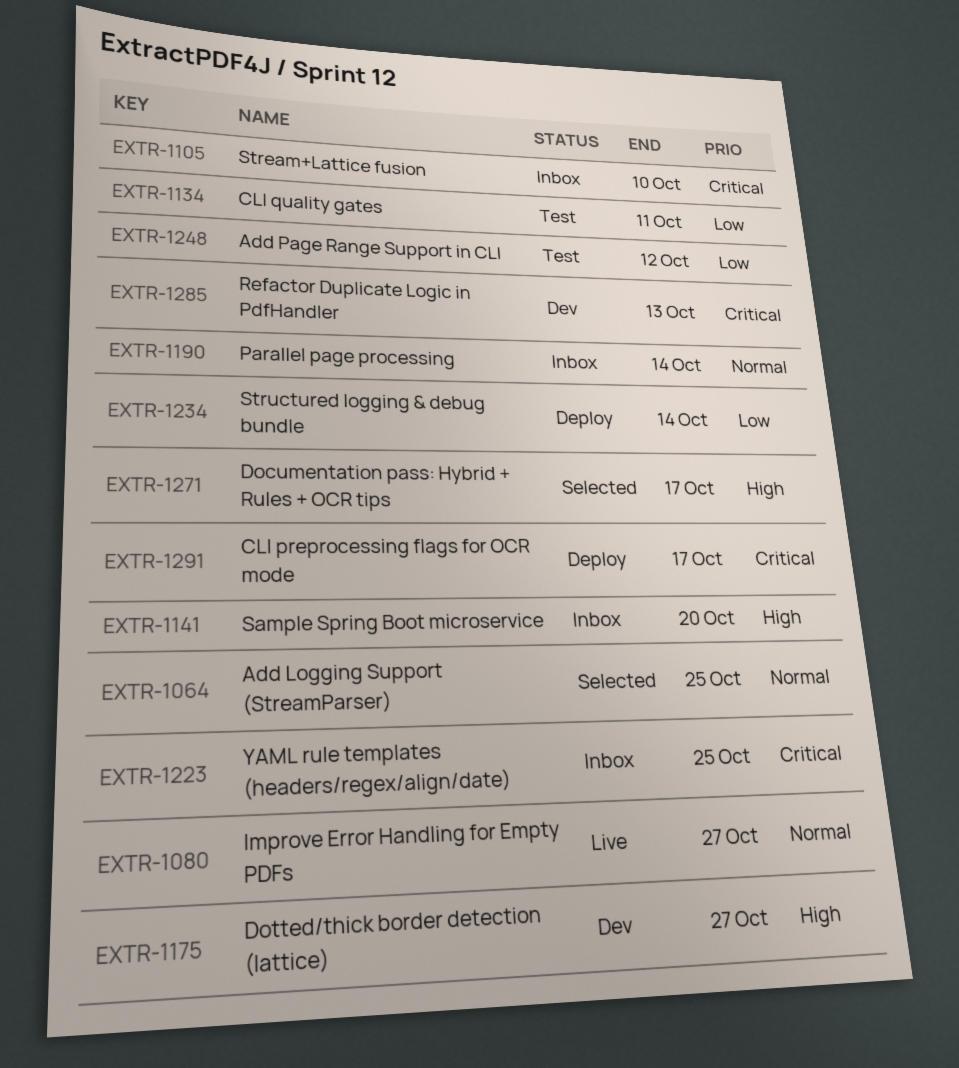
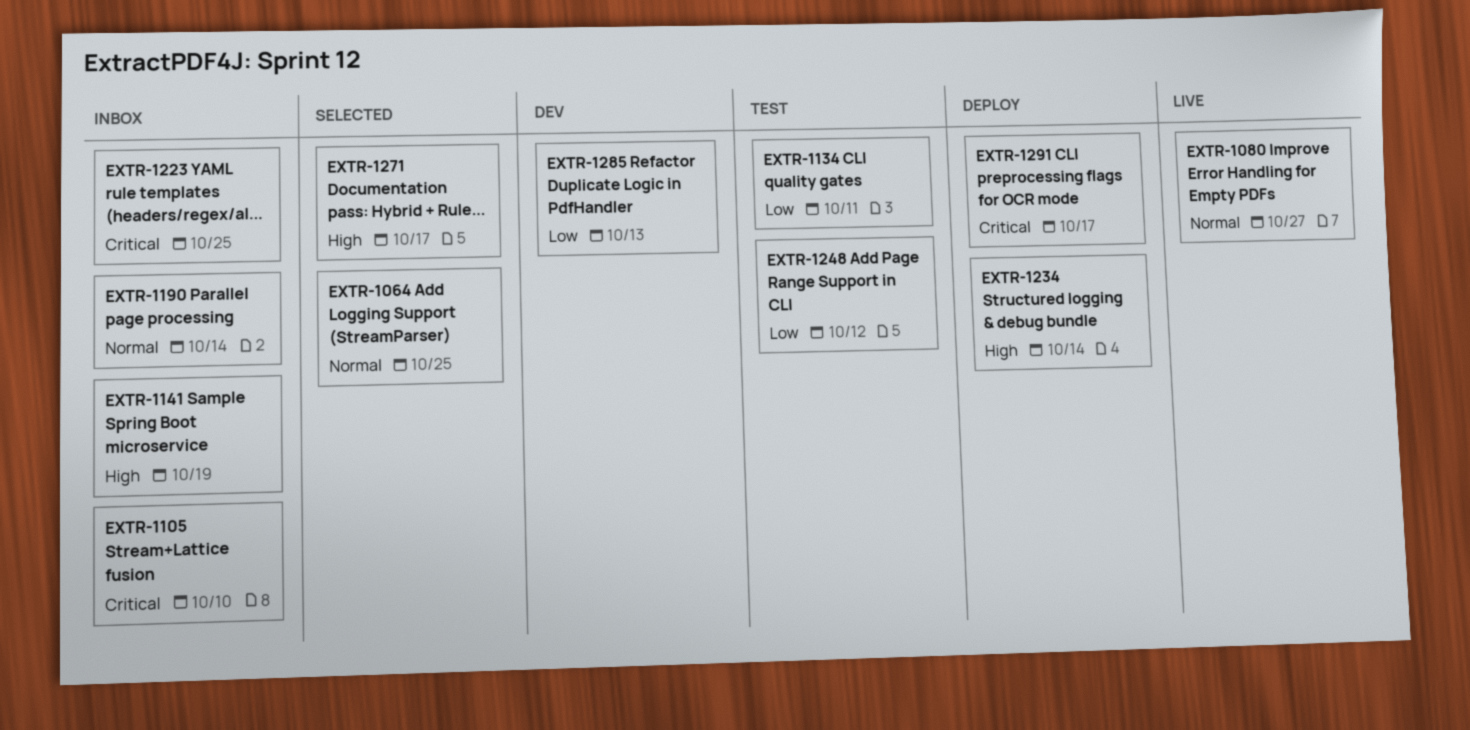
EXTR-1141, due: Oct 20 -> Oct 19
EXTR-1175: present -> none
EXTR-1234, priority: Low -> High
EXTR-1285, priority: Critical -> Low

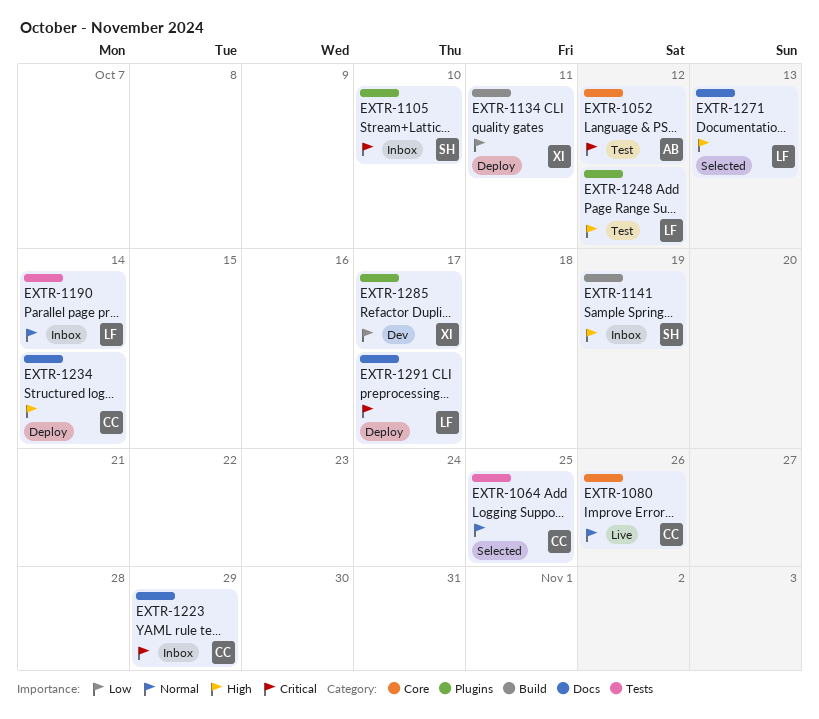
EXTR-1052: none -> present
EXTR-1080, due: Oct 27 -> Oct 26
EXTR-1134, status: Test -> Deploy
EXTR-1223, due: Oct 25 -> Oct 29
EXTR-1248, priority: Low -> High
EXTR-1271, due: Oct 17 -> Oct 13
EXTR-1285, due: Oct 13 -> Oct 17

